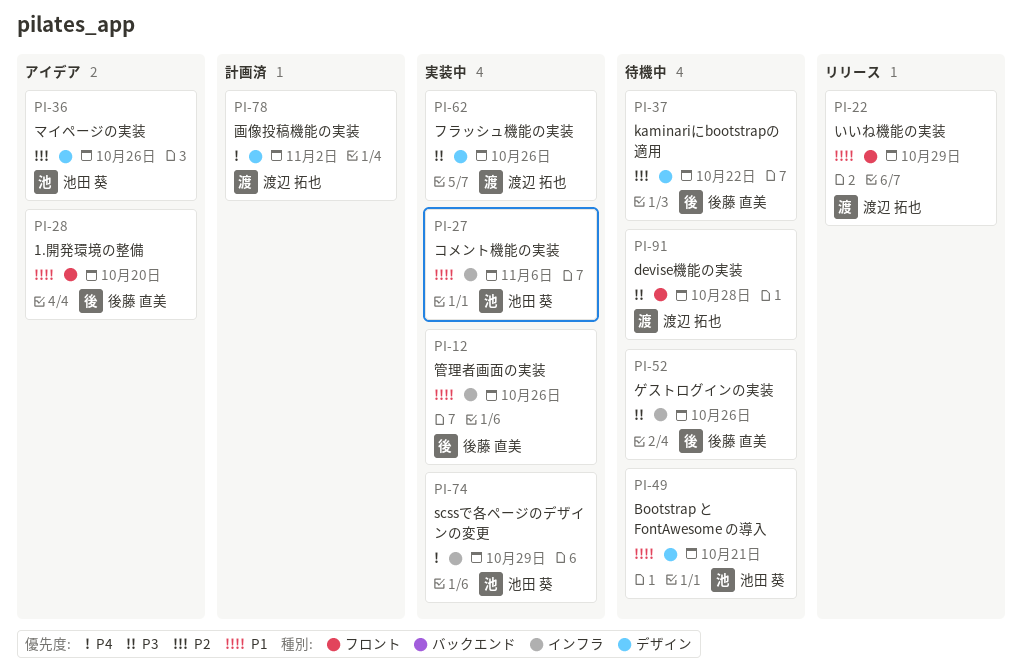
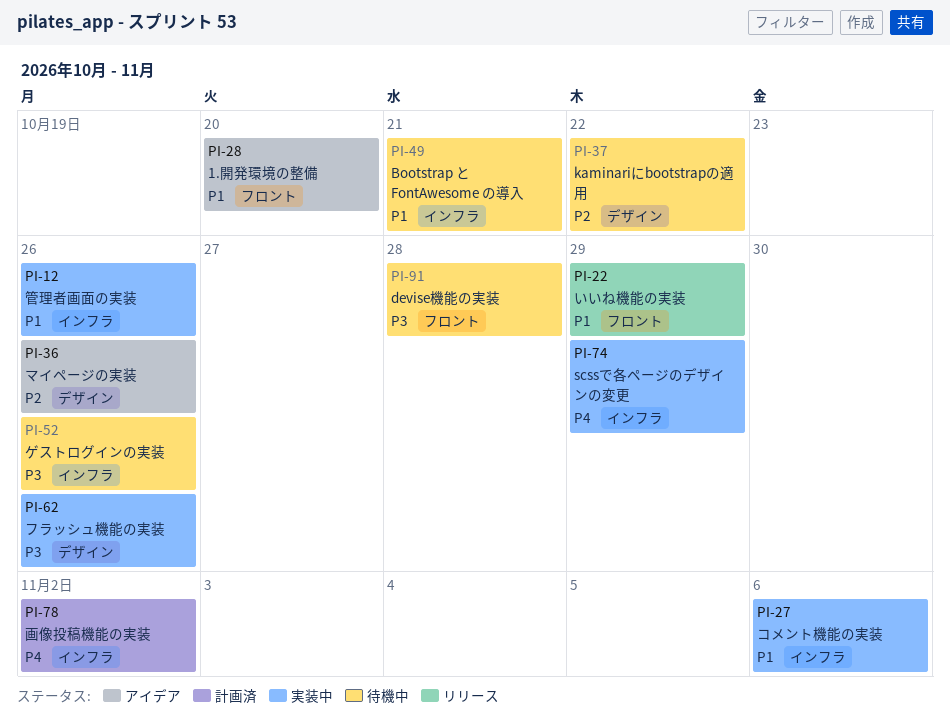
PI-49, label: デザイン -> インフラ
PI-78, label: デザイン -> インフラ

